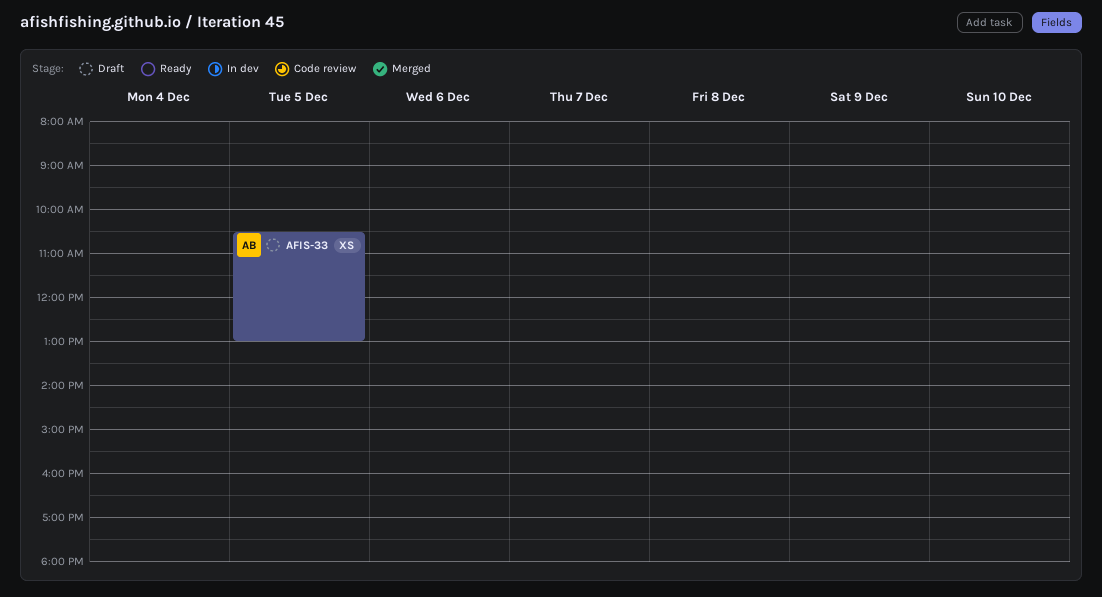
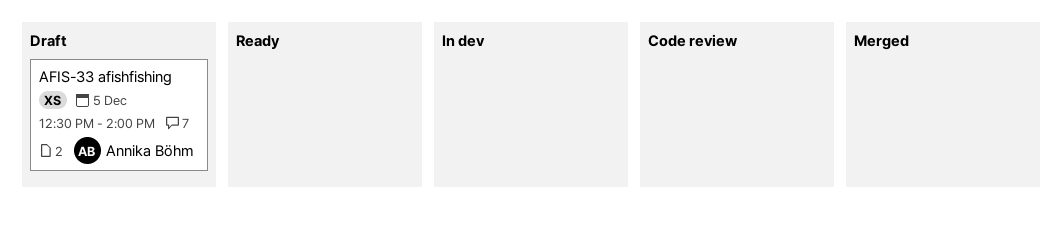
AFIS-33, begins: 10:30 -> 12:30
AFIS-33, ends: 13:00 -> 14:00

